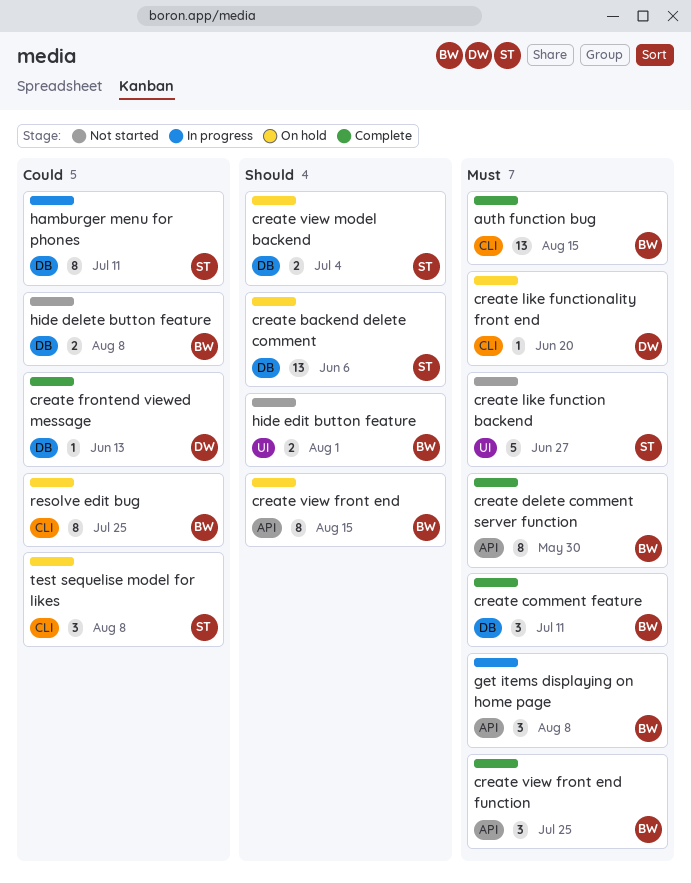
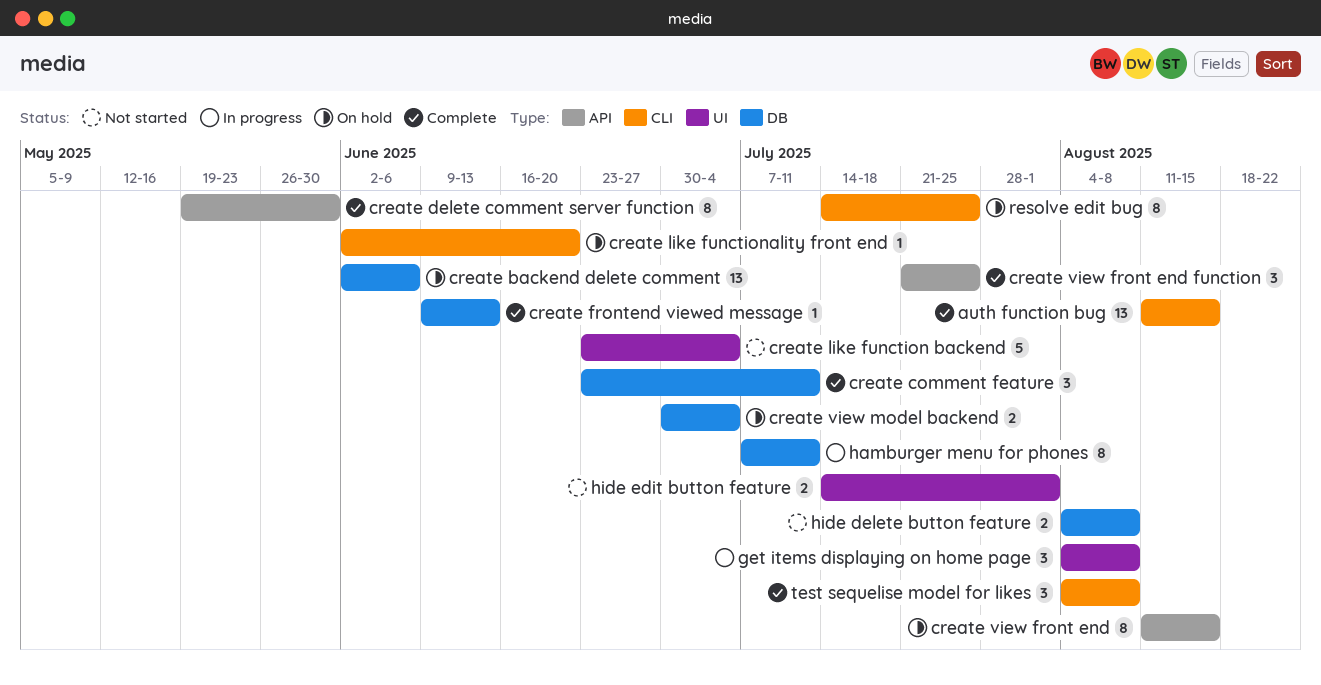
create like function backend, due: Jun 27 -> Jul 4
get items displaying on home page, label: API -> UI
test sequelise model for likes, status: On hold -> Complete

